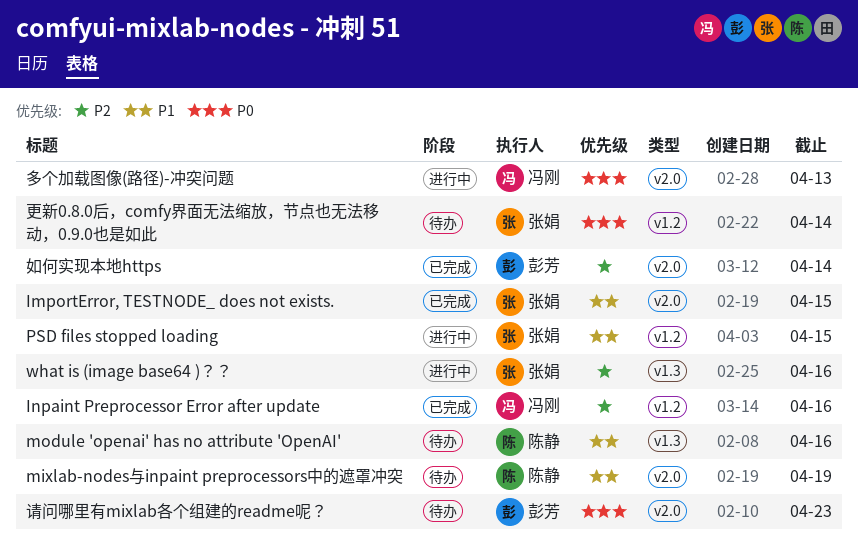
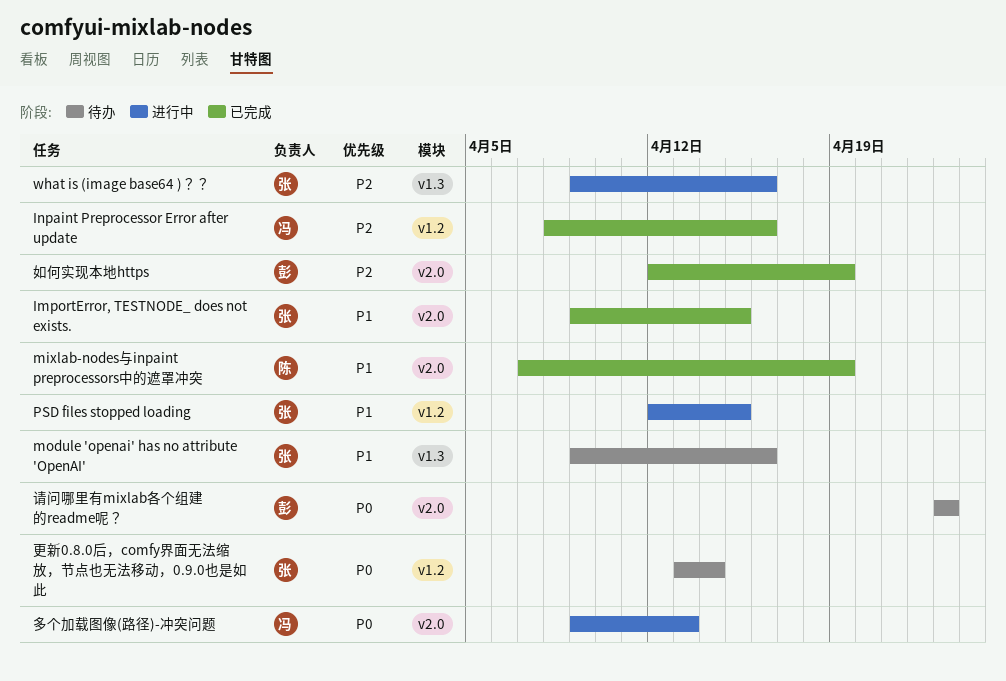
mixlab-nodes与inpaint preprocessors中的遮罩冲突, status: 待办 -> 已完成
module 'openai' has no attribute 'OpenAI', owner: 陈静 -> 张娟
如何实现本地https, due: Apr 14 -> Apr 19

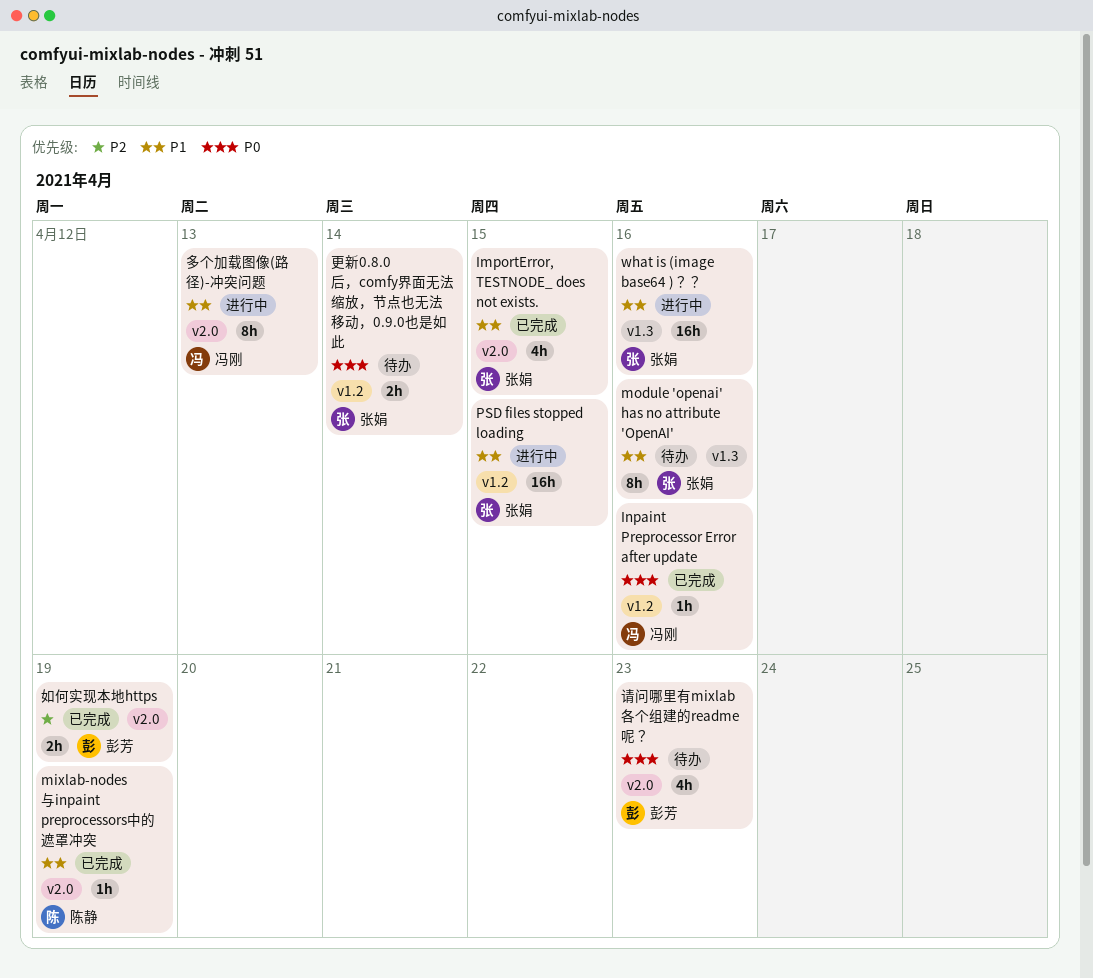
Inpaint Preprocessor Error after update, priority: P2 -> P0
what is (image base64 )？？, priority: P2 -> P1
多个加载图像(路径)-冲突问题, priority: P0 -> P1

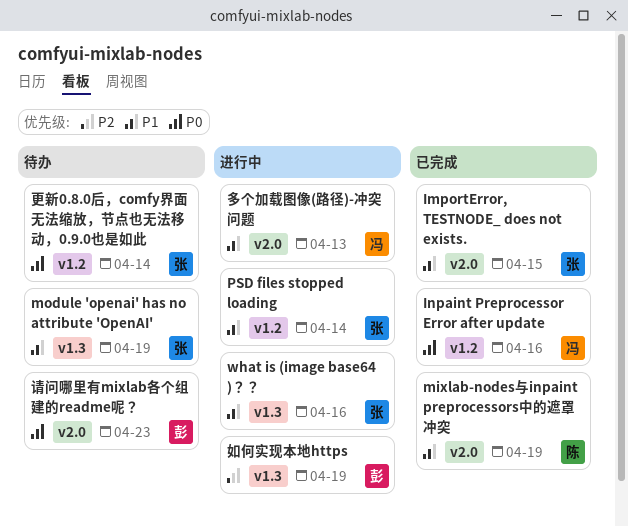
module 'openai' has no attribute 'OpenAI', due: Apr 16 -> Apr 19
PSD files stopped loading, due: Apr 15 -> Apr 14
如何实现本地https, status: 已完成 -> 进行中
如何实现本地https, label: v2.0 -> v1.3

